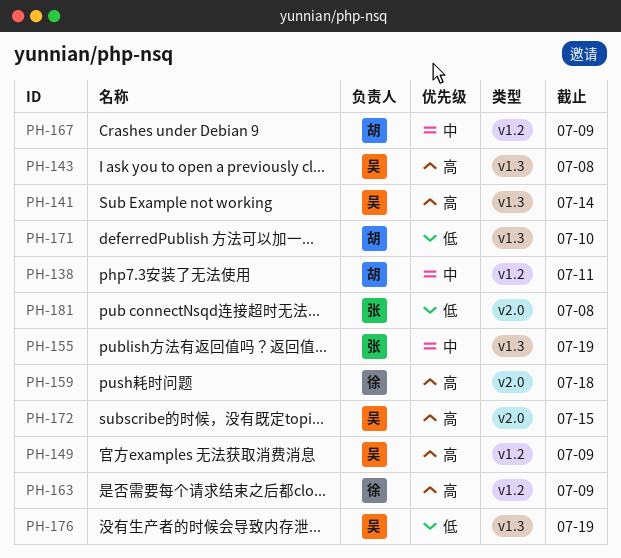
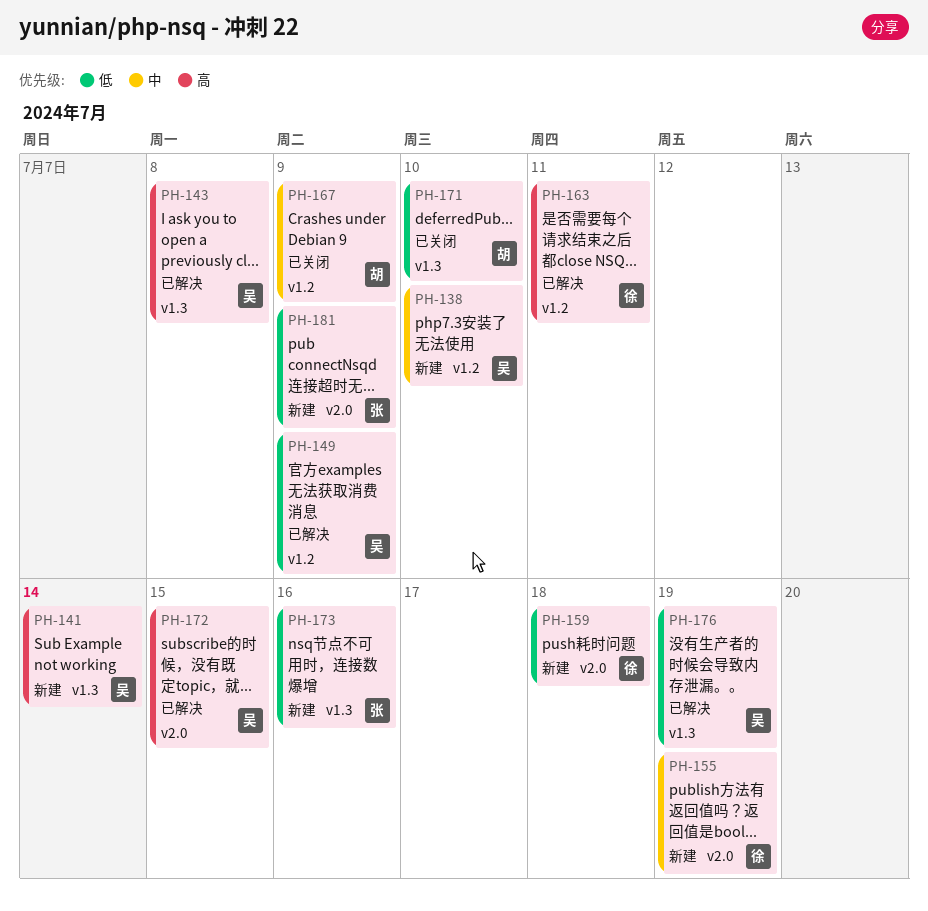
PH-138, owner: 胡 -> 吴
PH-138, due: Jul 11 -> Jul 10
PH-149, priority: 高 -> 低
PH-155, owner: 张 -> 徐
PH-155, label: v1.3 -> v2.0
PH-159, priority: 高 -> 低
PH-163, due: Jul 9 -> Jul 11
PH-173: none -> present
PH-181, due: Jul 8 -> Jul 9

